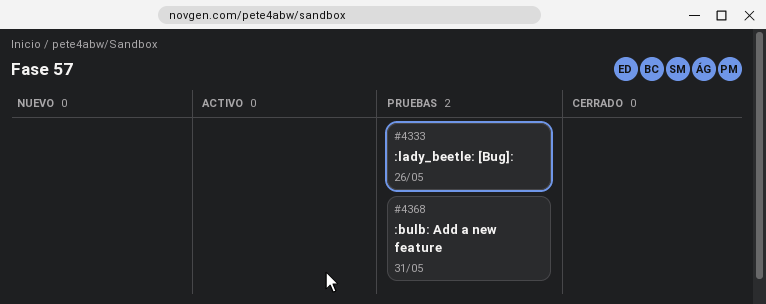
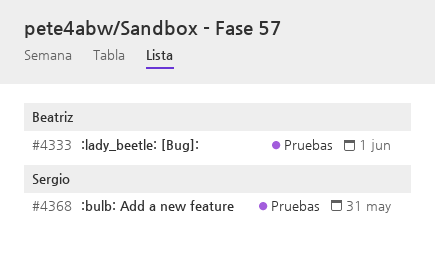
#4333, due: May 26 -> Jun 1

